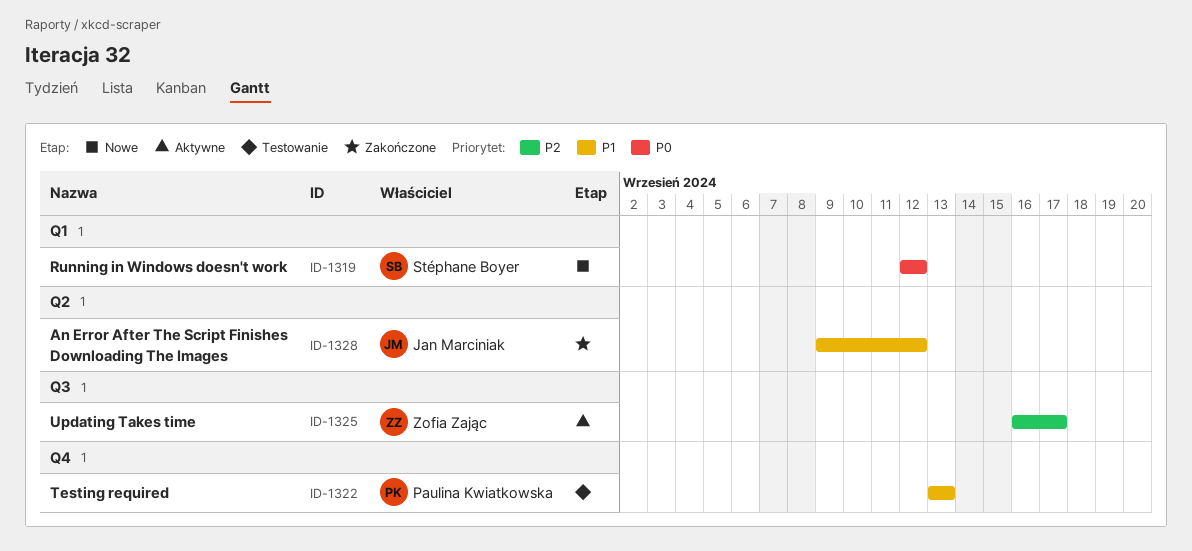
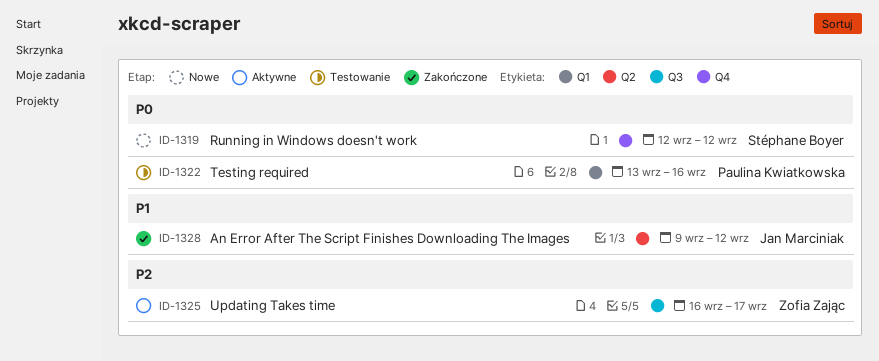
ID-1319, label: Q1 -> Q4
ID-1322, priority: P1 -> P0
ID-1322, label: Q4 -> Q1
ID-1322, due: Sep 13 -> Sep 16

